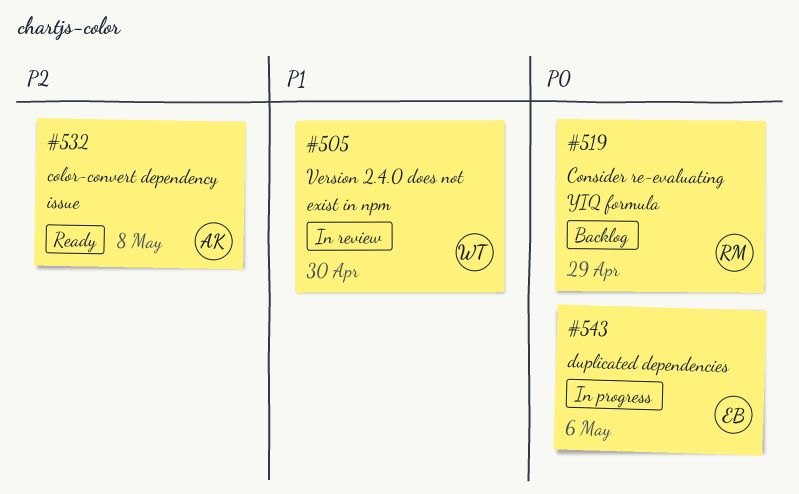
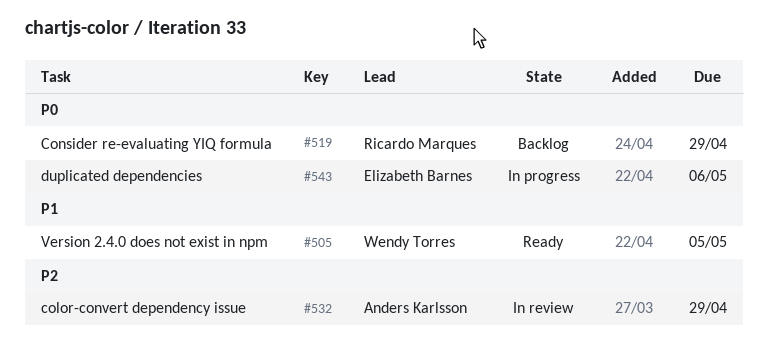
#505, status: In review -> Ready
#505, due: Apr 30 -> May 5
#532, status: Ready -> In review
#532, due: May 8 -> Apr 29

